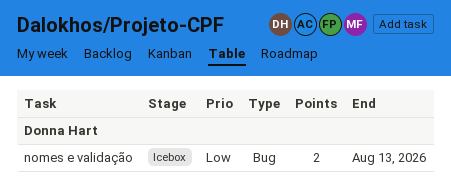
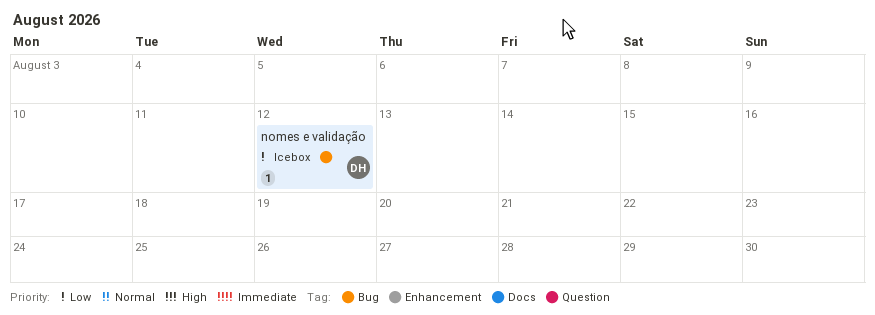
nomes e validação, estimate: 2 -> 1
nomes e validação, due: Aug 13 -> Aug 12

